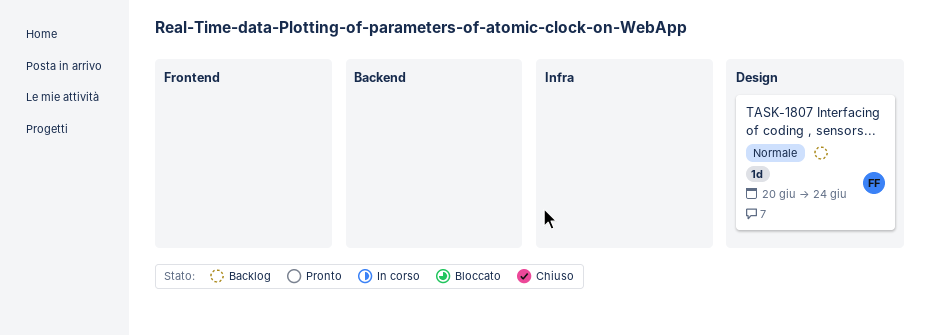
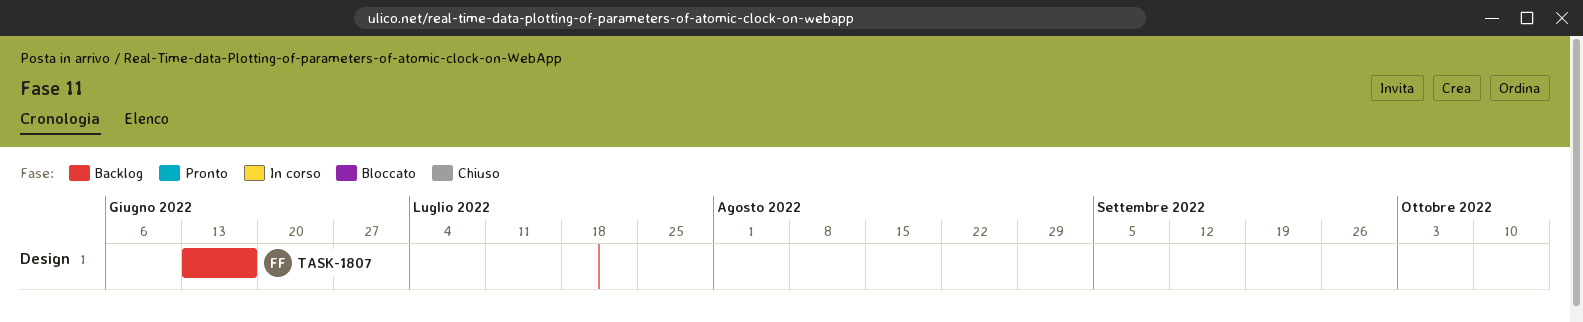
TASK-1807, start: Jun 20 -> Jun 13
TASK-1807, due: Jun 24 -> Jun 17

